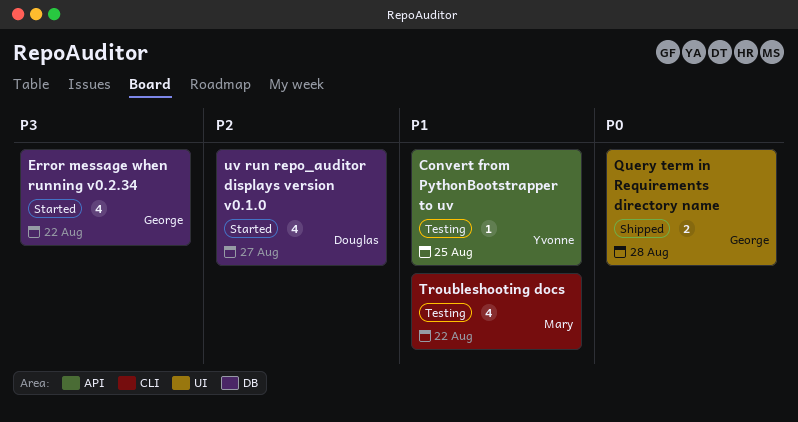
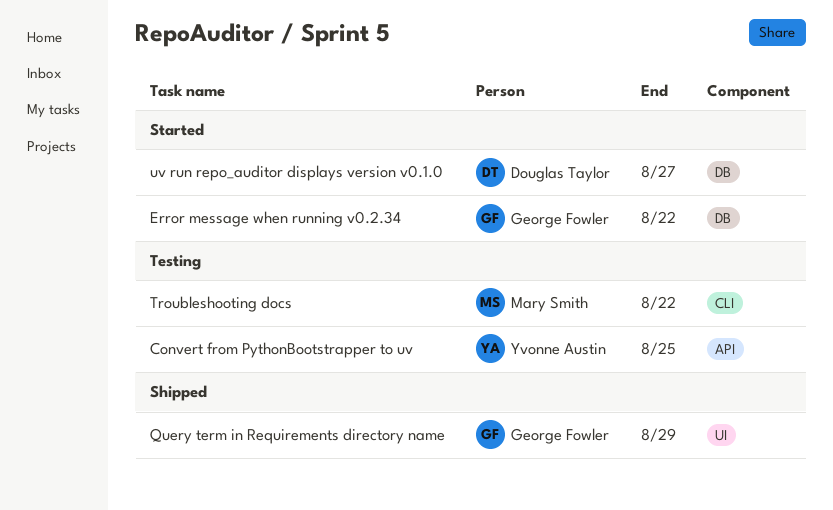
Query term in Requirements directory name, due: Aug 28 -> Aug 29

